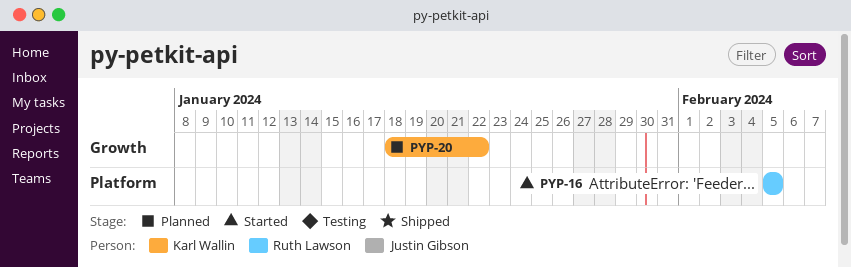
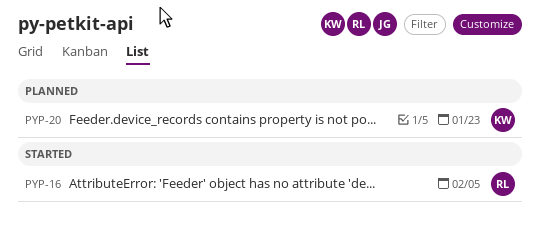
PYP-20, due: Jan 22 -> Jan 23

